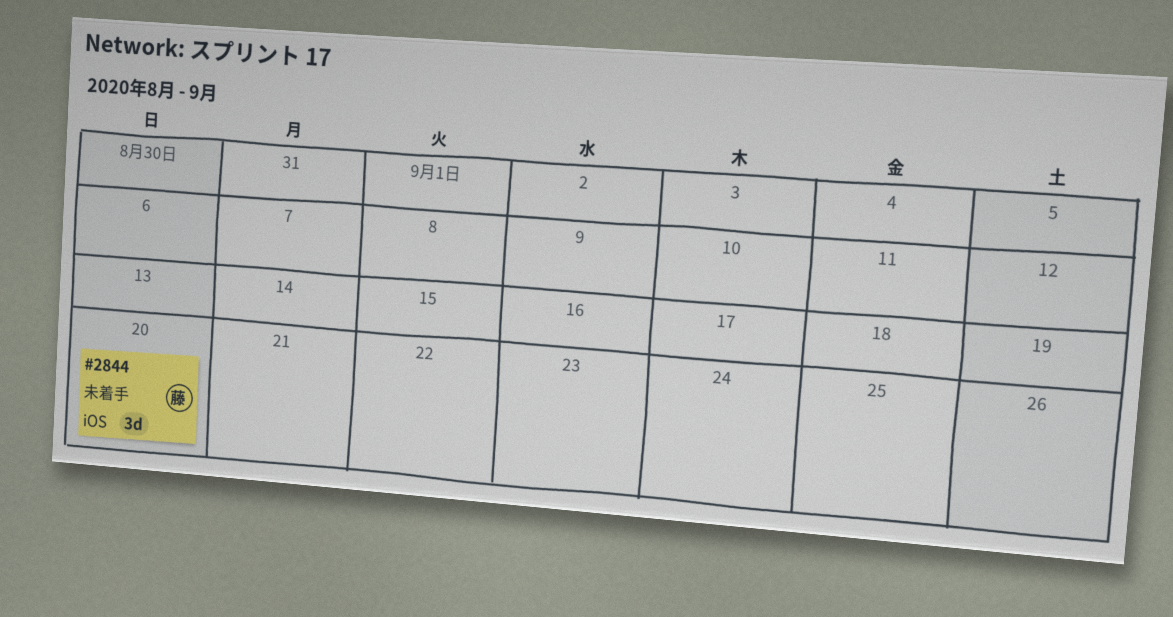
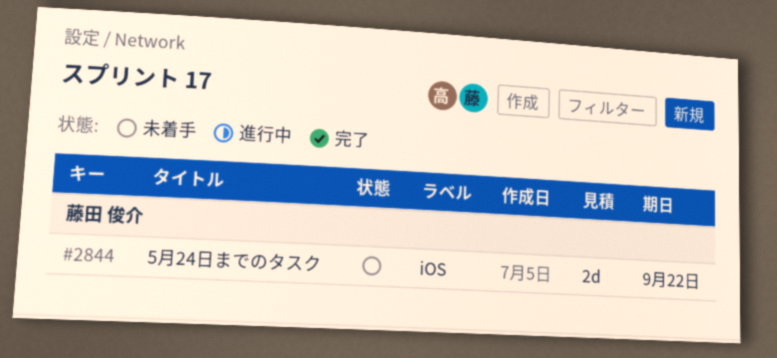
#2844, estimate: 3d -> 2d
#2844, due: Sep 20 -> Sep 22

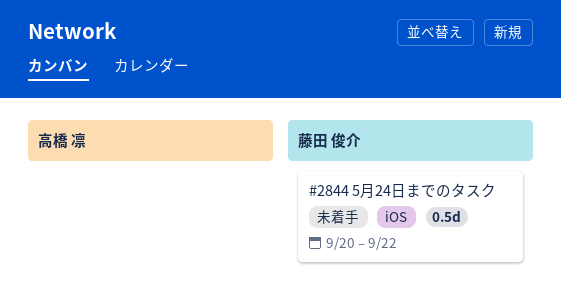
#2844, estimate: 2d -> 0.5d

